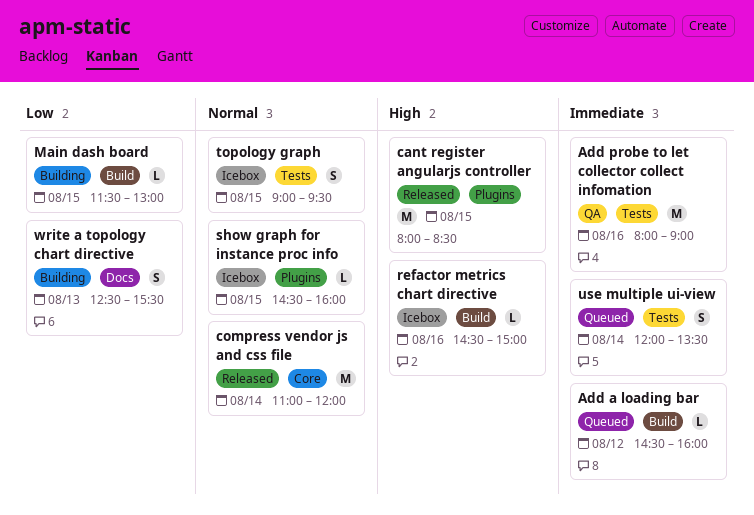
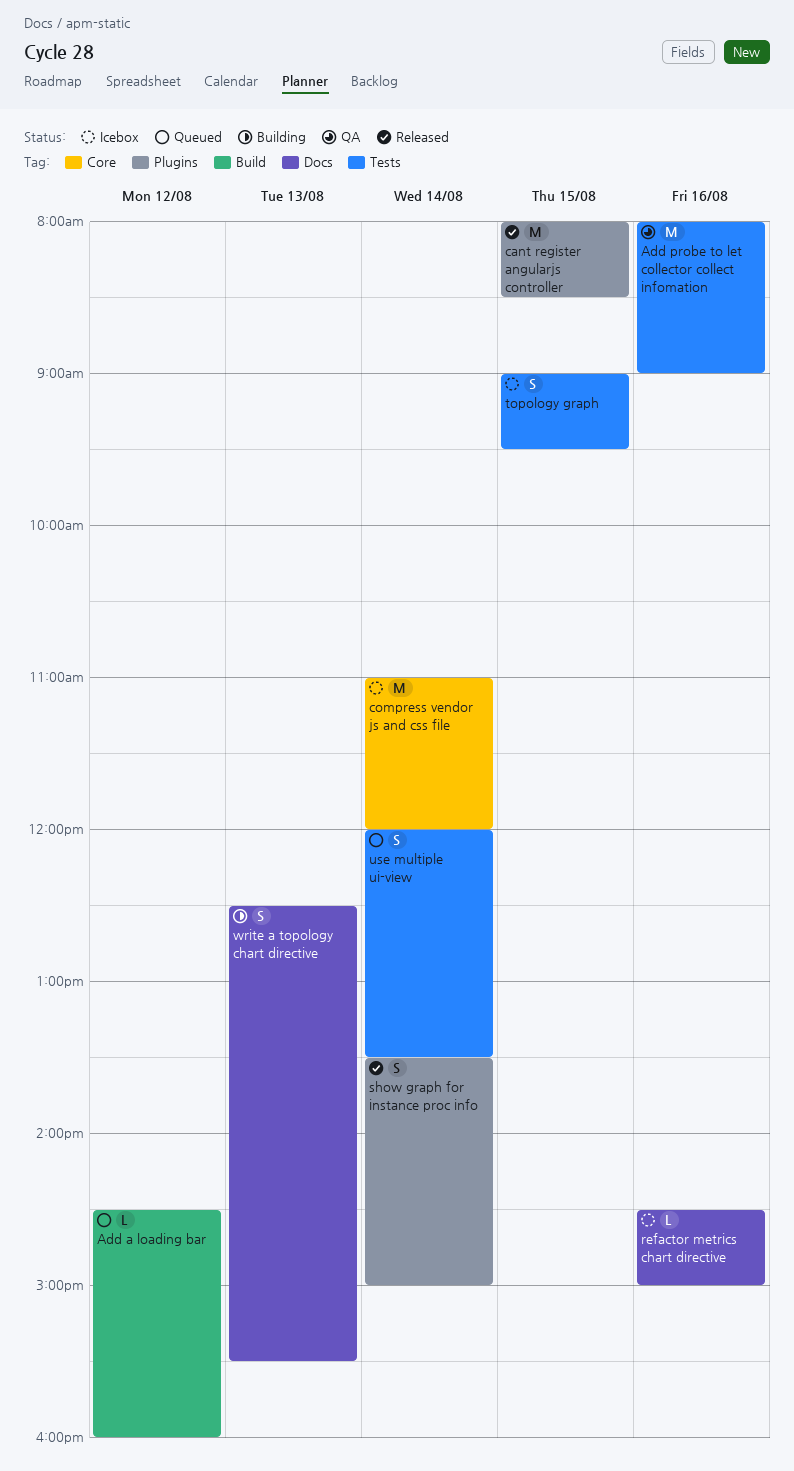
compress vendor js and css file, status: Released -> Icebox
Main dash board: present -> none
refactor metrics chart directive, label: Build -> Docs
show graph for instance proc info, status: Icebox -> Released
show graph for instance proc info, estimate: L -> S
show graph for instance proc info, day: Aug 15 -> Aug 14
show graph for instance proc info, begins: 14:30 -> 13:30
show graph for instance proc info, ends: 16:00 -> 15:00

